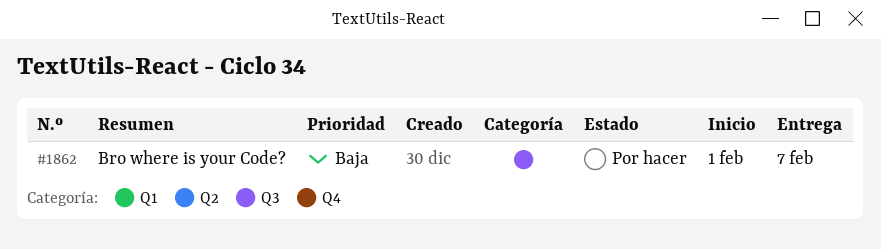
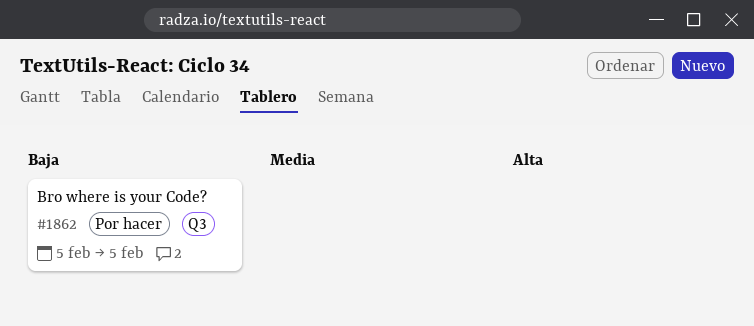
#1862, start: Feb 1 -> Feb 5
#1862, due: Feb 7 -> Feb 5

